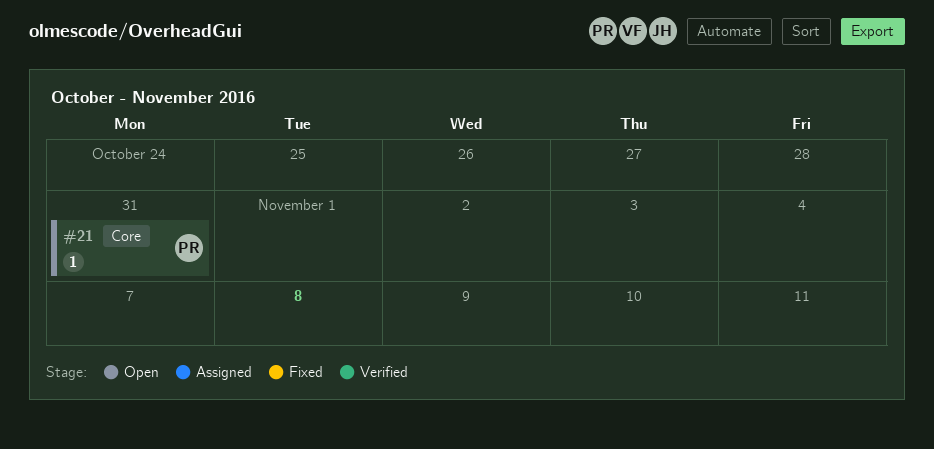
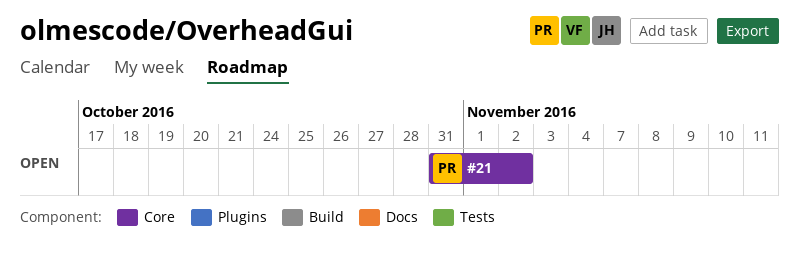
#21, due: Oct 31 -> Nov 2

